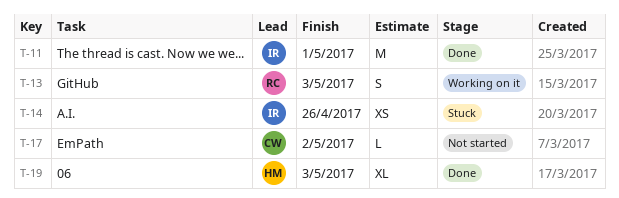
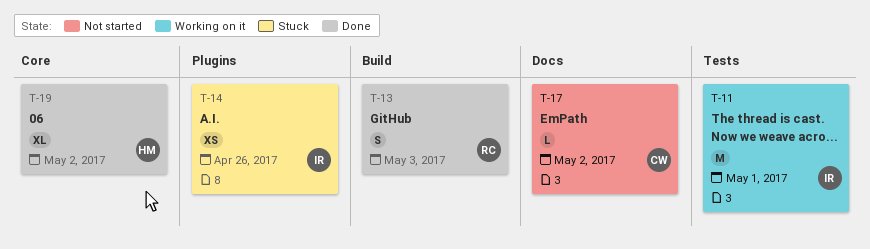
T-11, status: Done -> Working on it
T-13, status: Working on it -> Done
T-19, due: May 3 -> May 2

